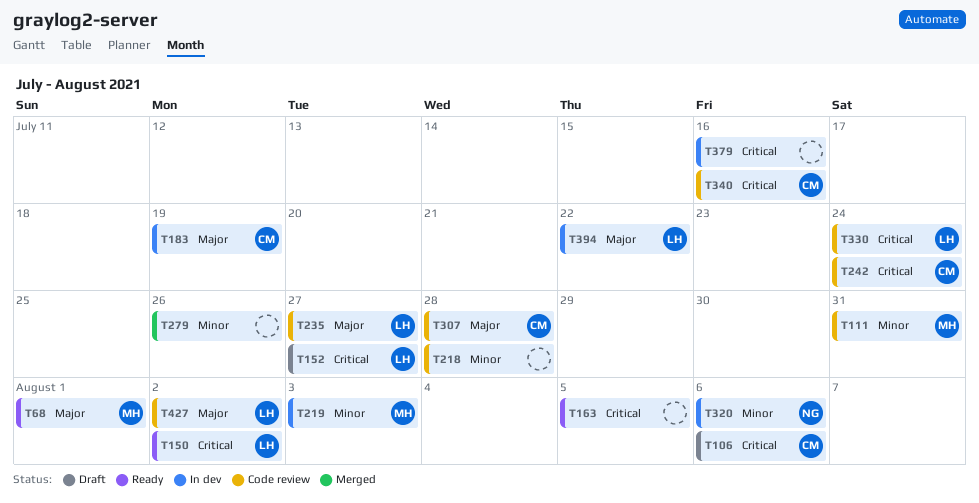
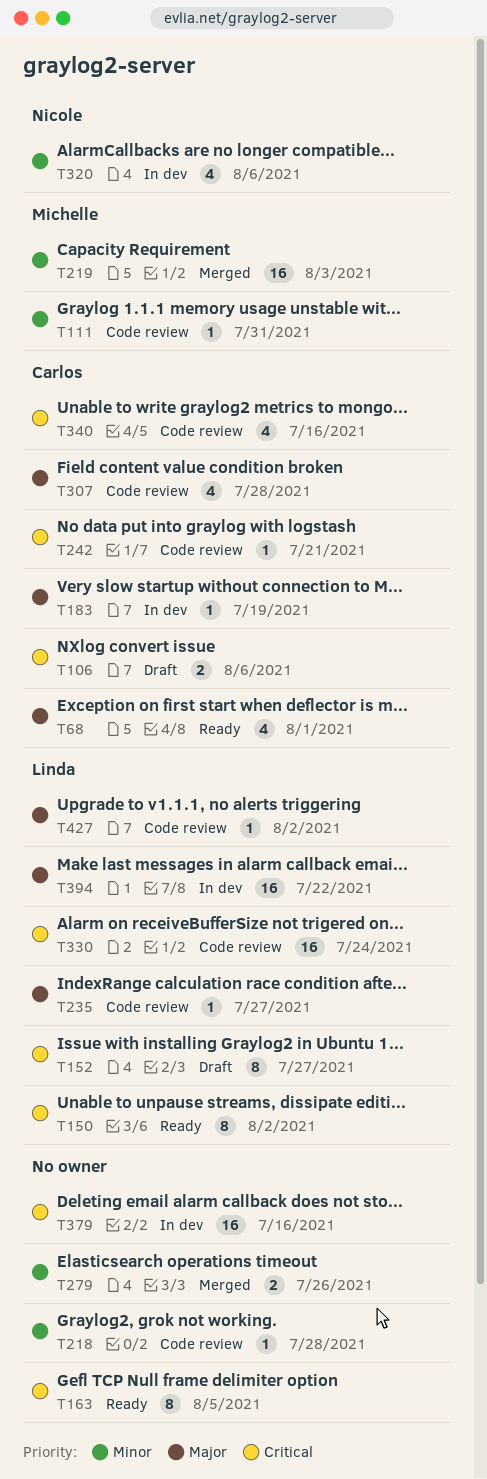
T68, owner: Michelle -> Carlos
T219, status: In dev -> Merged
T242, due: Jul 24 -> Jul 21

